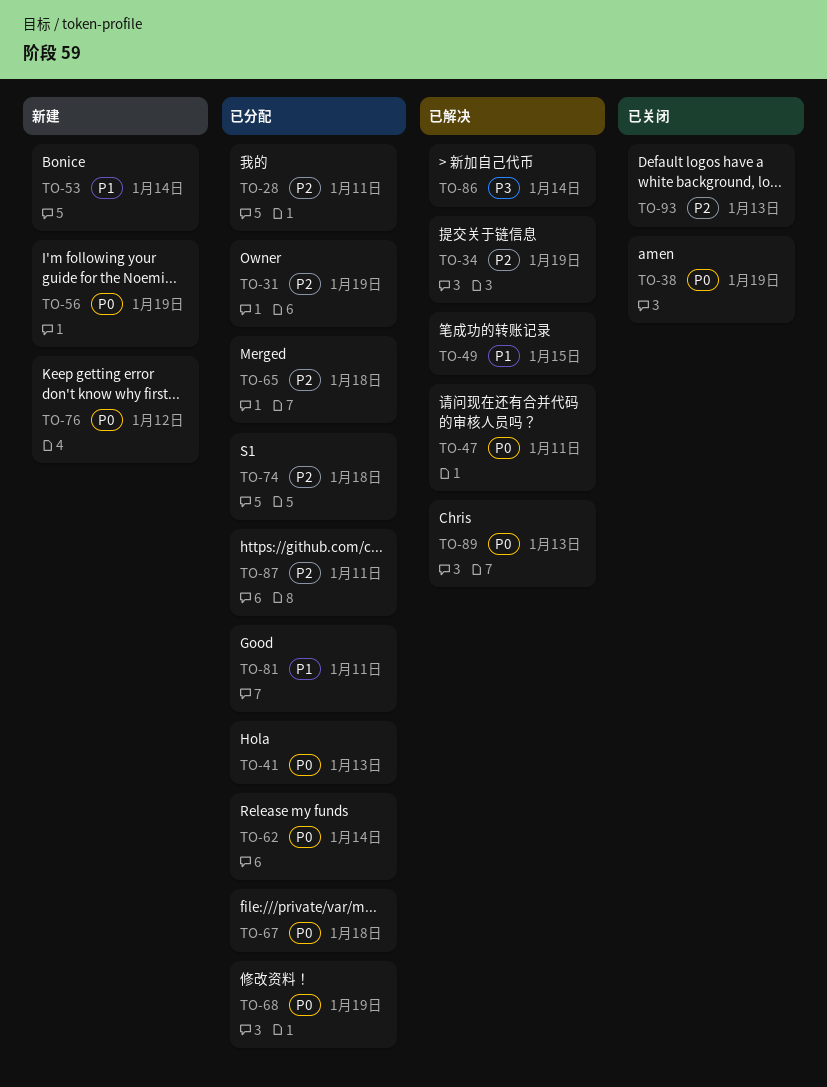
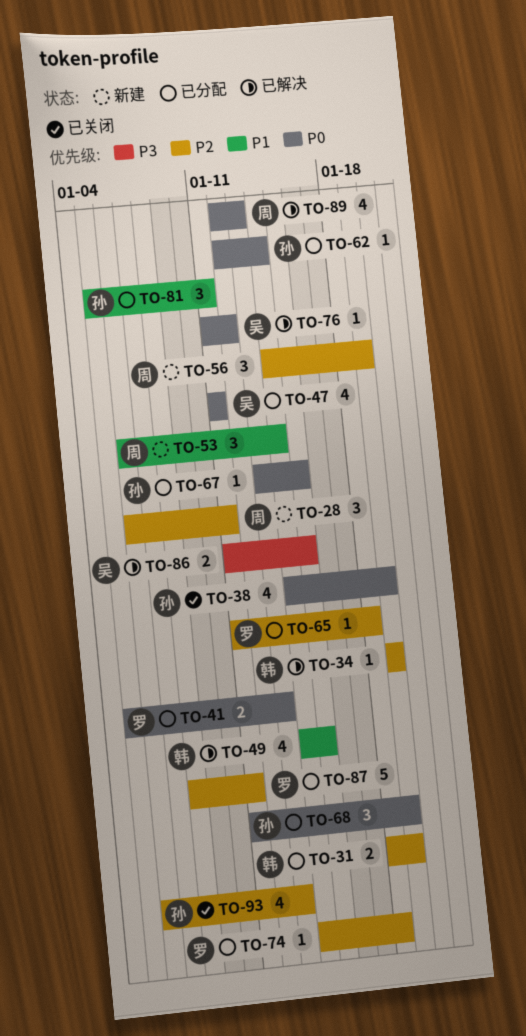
TO-28, status: 已分配 -> 新建
TO-47, status: 已解决 -> 已分配
TO-56, priority: P0 -> P2
TO-67, due: Jan 18 -> Jan 15
TO-76, status: 新建 -> 已解决
TO-86, due: Jan 14 -> Jan 15

